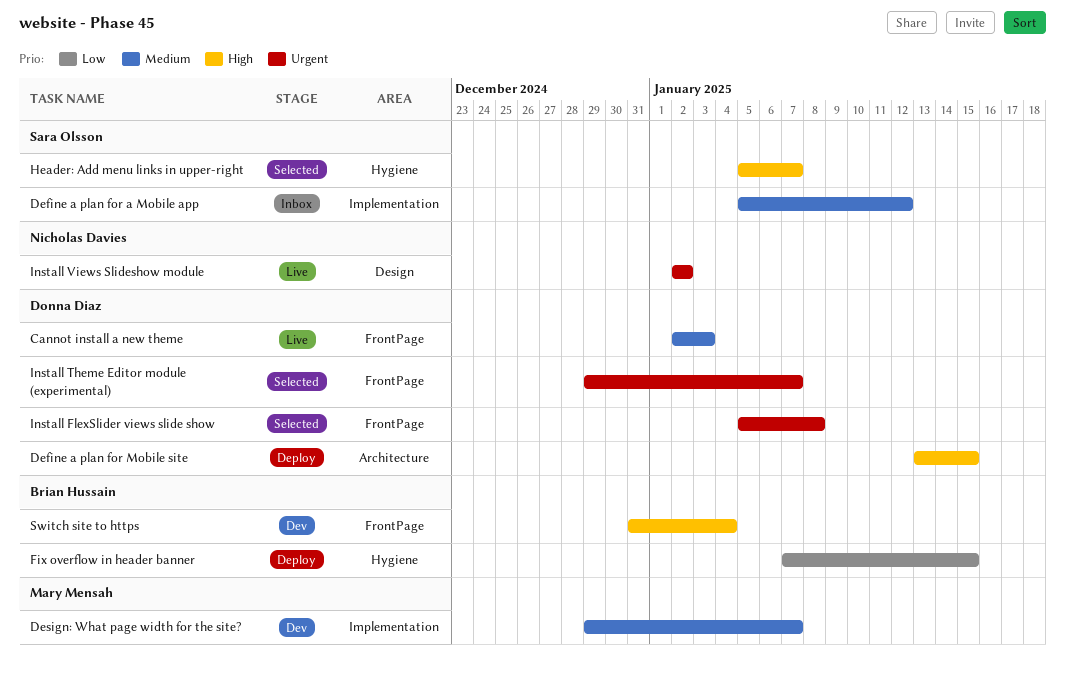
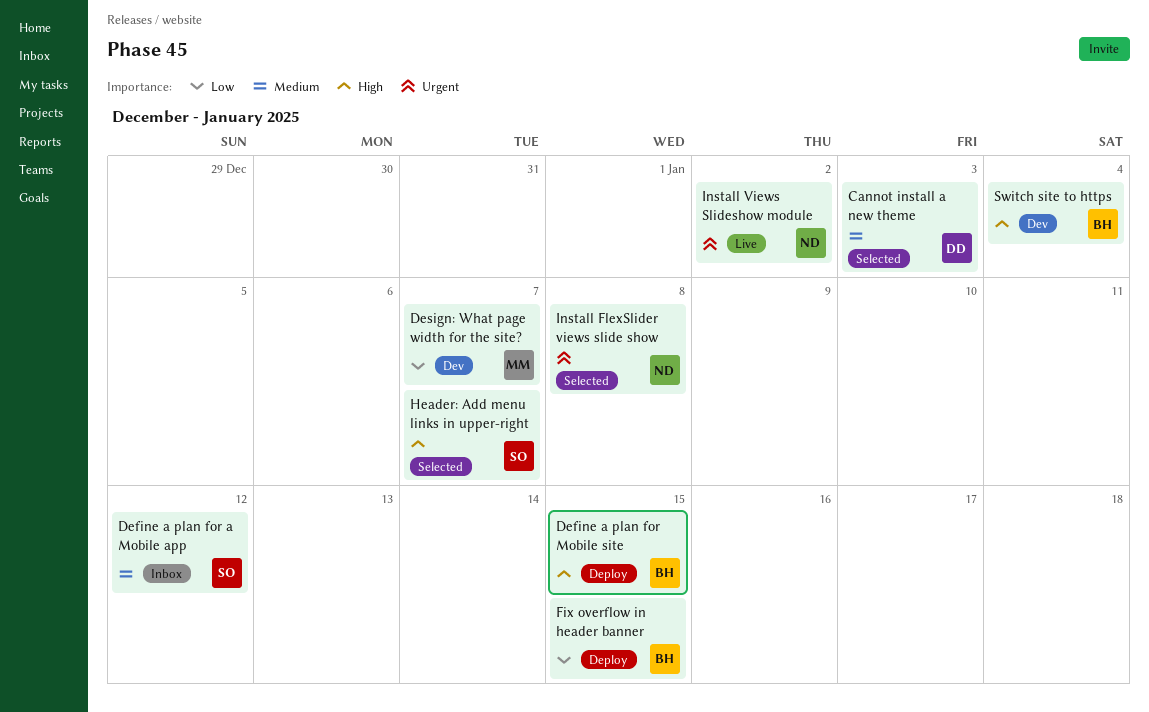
Cannot install a new theme, status: Live -> Selected
Define a plan for Mobile site, owner: Donna Diaz -> Brian Hussain
Design: What page width for the site?, priority: Medium -> Low
Install FlexSlider views slide show, owner: Donna Diaz -> Nicholas Davies
Install Theme Editor module (experimental): present -> none

